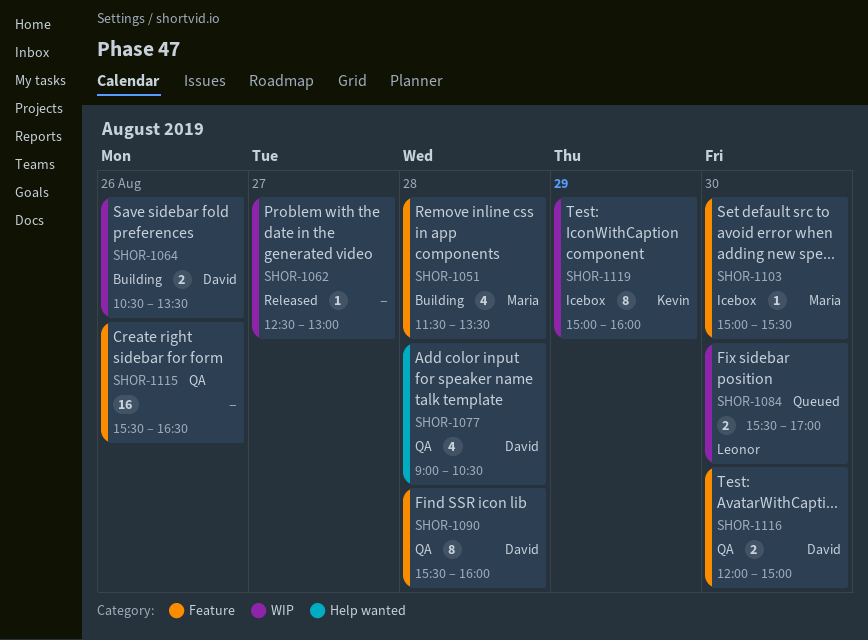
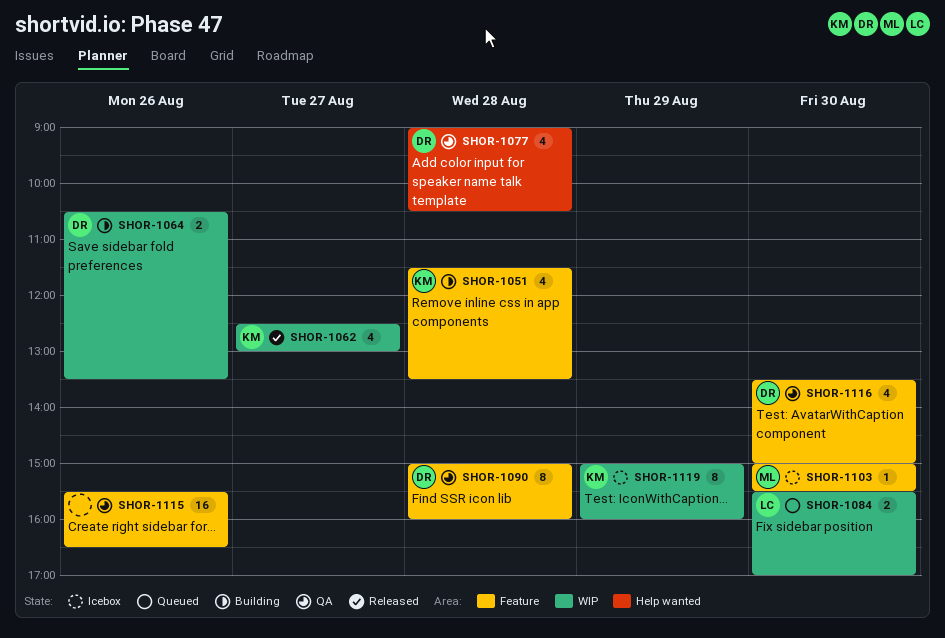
SHOR-1051, owner: Maria -> Kevin
SHOR-1062, owner: none -> Kevin
SHOR-1062, estimate: 1 -> 4
SHOR-1090, begins: 15:30 -> 15:00
SHOR-1116, estimate: 2 -> 4
SHOR-1116, begins: 12:00 -> 13:30

